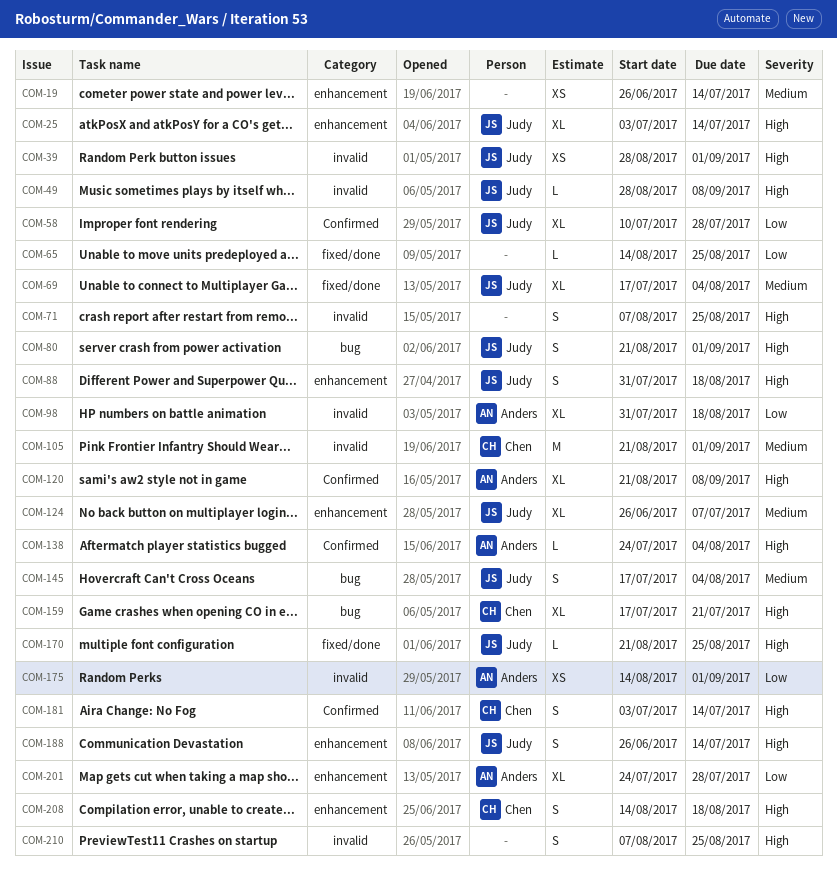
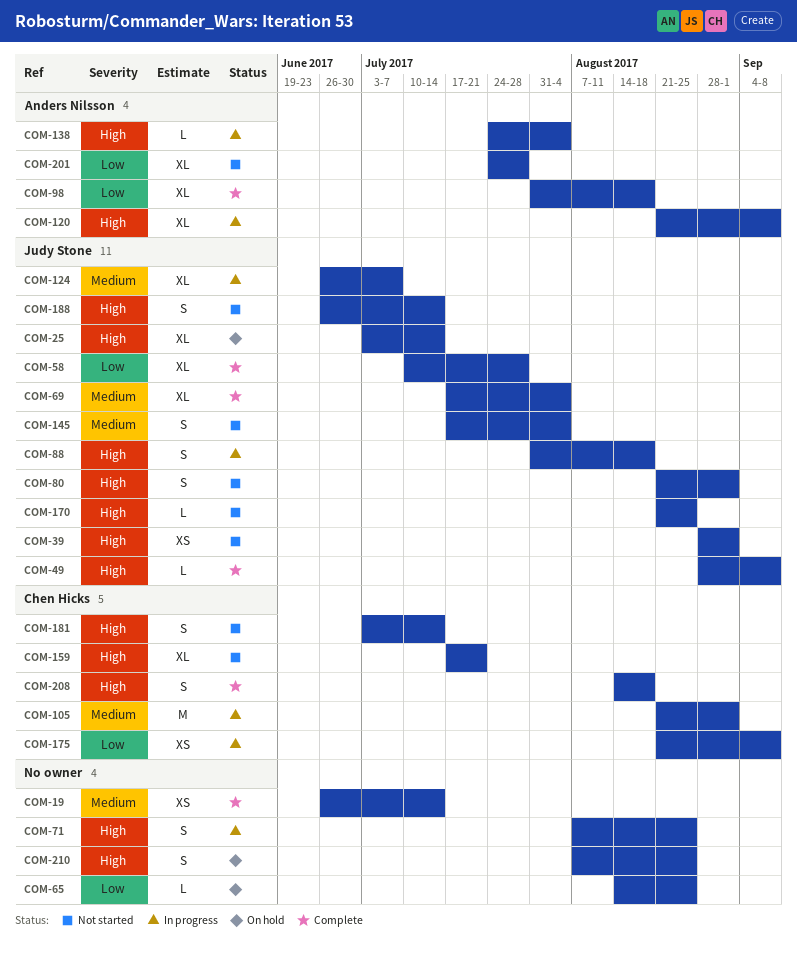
COM-175, owner: Anders Nilsson -> Chen Hicks
COM-175, start: Aug 14 -> Aug 21
COM-175, due: Sep 1 -> Sep 8

